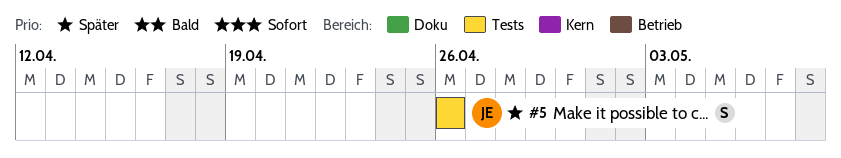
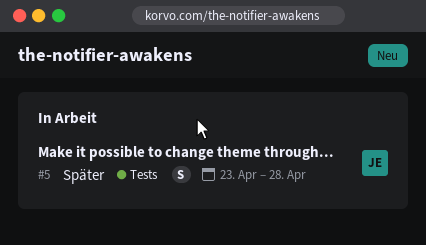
#5, start: Apr 26 -> Apr 23
#5, due: Apr 26 -> Apr 28

